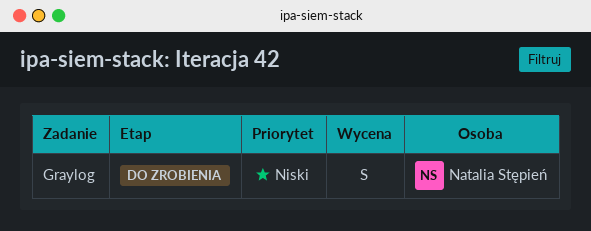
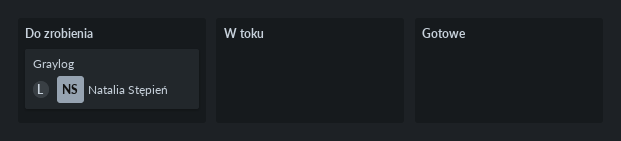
Graylog, estimate: S -> L

